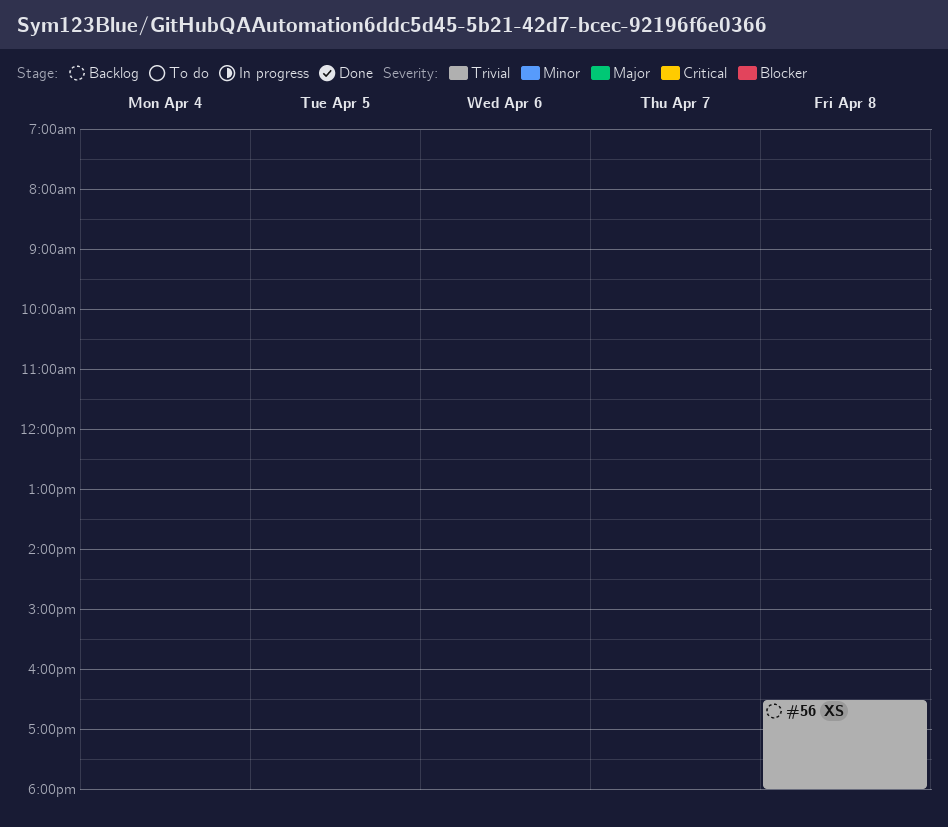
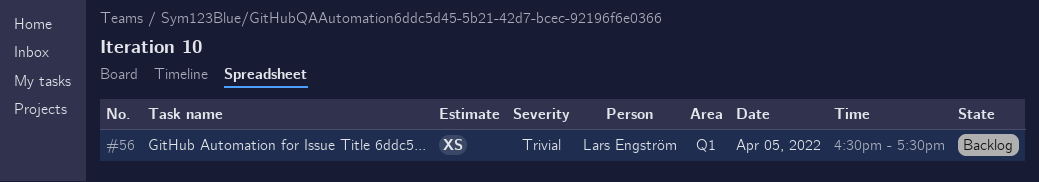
#56, day: Apr 8 -> Apr 5
#56, ends: 18:00 -> 17:30

